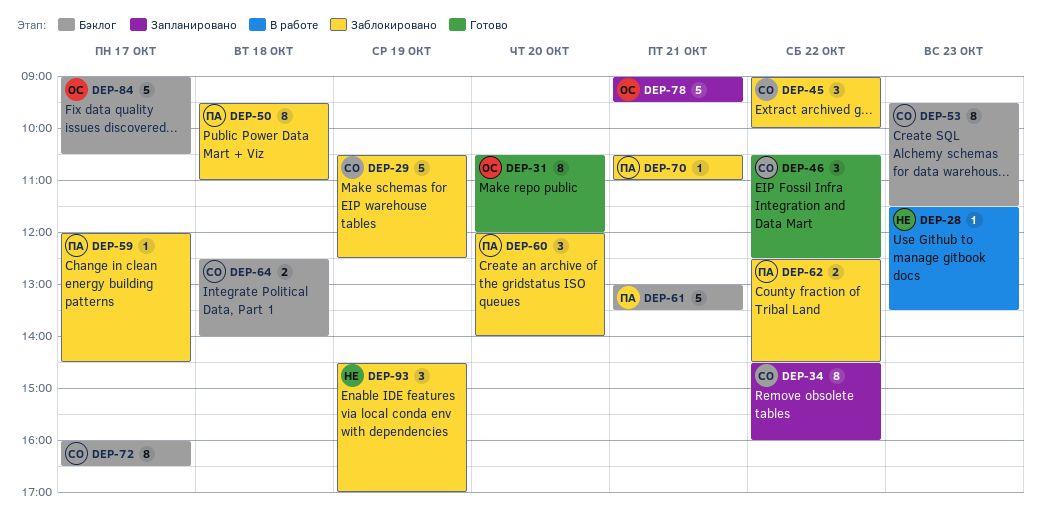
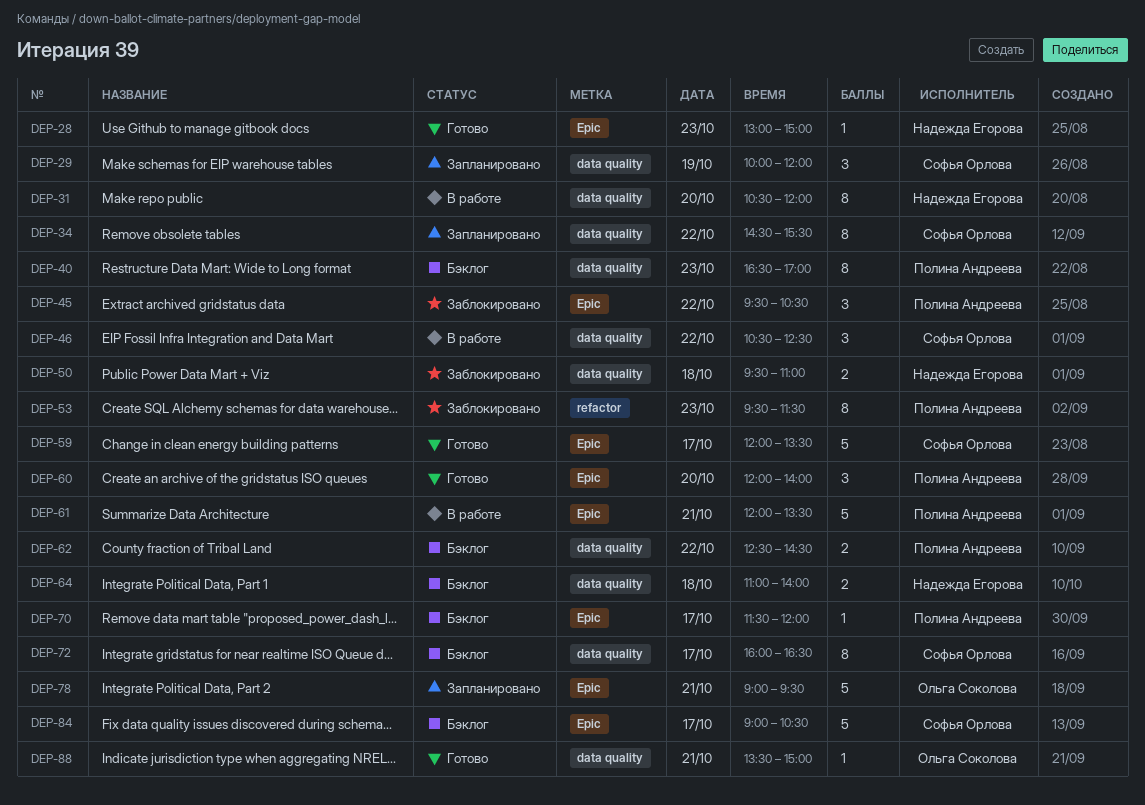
DEP-28, status: В работе -> Готово
DEP-28, begins: 11:30 -> 13:00
DEP-28, ends: 13:30 -> 15:00
DEP-29, status: Заблокировано -> Запланировано
DEP-29, estimate: 5 -> 3
DEP-29, begins: 10:30 -> 10:00
DEP-29, ends: 12:30 -> 12:00
DEP-31, status: Готово -> В работе
DEP-31, owner: Ольга Соколова -> Надежда Егорова
DEP-34, ends: 16:00 -> 15:30
DEP-40: none -> present
DEP-45, owner: Софья Орлова -> Полина Андреева
DEP-45, begins: 09:00 -> 09:30
DEP-45, ends: 10:00 -> 10:30
DEP-46, status: Готово -> В работе
DEP-50, owner: Полина Андреева -> Надежда Егорова
DEP-50, estimate: 8 -> 2
DEP-53, status: Бэклог -> Заблокировано
DEP-53, owner: Софья Орлова -> Полина Андреева
DEP-59, status: Заблокировано -> Готово
DEP-59, owner: Полина Андреева -> Софья Орлова
DEP-59, estimate: 1 -> 5
DEP-59, ends: 14:30 -> 13:30
DEP-60, status: Заблокировано -> Готово
DEP-61, status: Бэклог -> В работе
DEP-61, begins: 13:00 -> 12:00
DEP-62, status: Заблокировано -> Бэклог
DEP-64, owner: Софья Орлова -> Надежда Егорова
DEP-64, begins: 12:30 -> 11:00
DEP-70, status: Заблокировано -> Бэклог
DEP-70, day: Oct 21 -> Oct 17
DEP-70, begins: 10:30 -> 11:30
DEP-70, ends: 11:00 -> 12:00
DEP-84, owner: Ольга Соколова -> Софья Орлова
DEP-88: none -> present
DEP-93: present -> none

